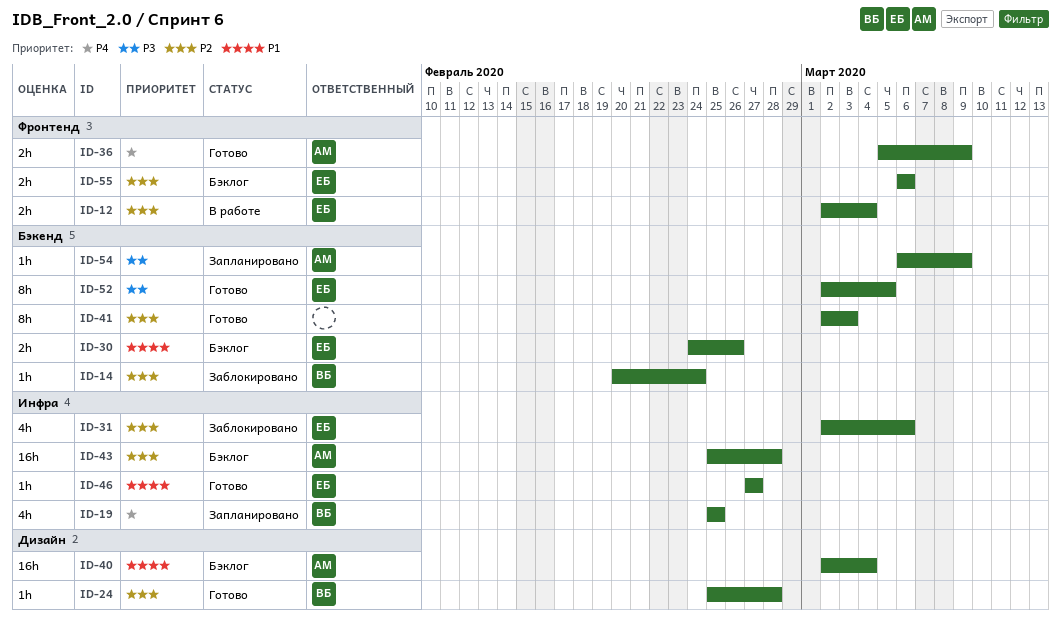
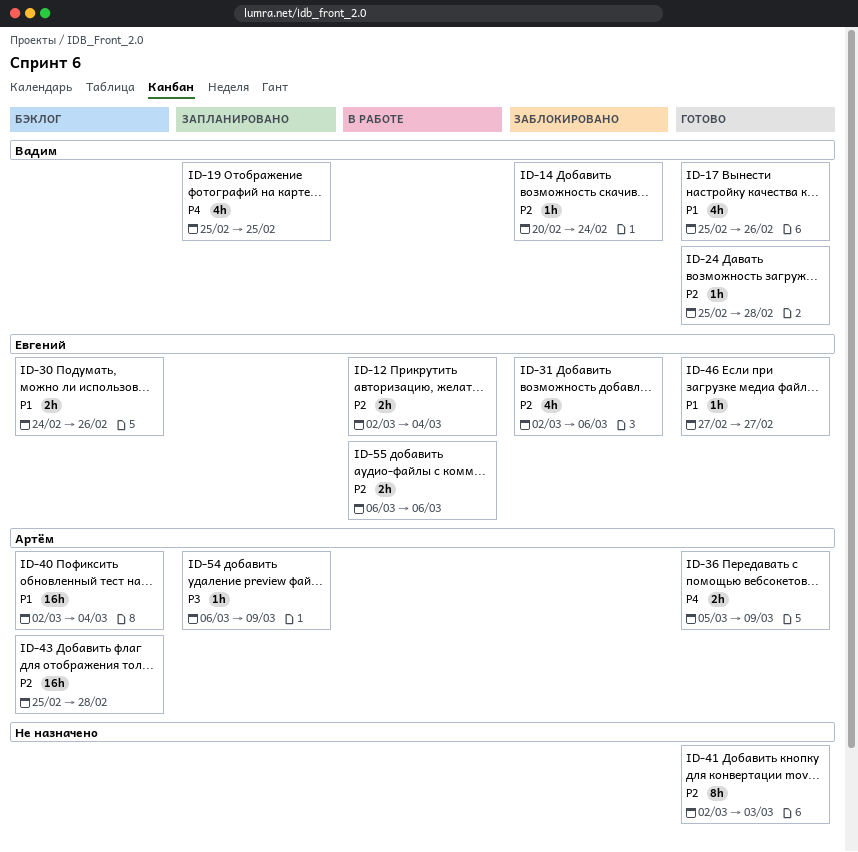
ID-17: none -> present
ID-52: present -> none
ID-55, status: Бэклог -> В работе

